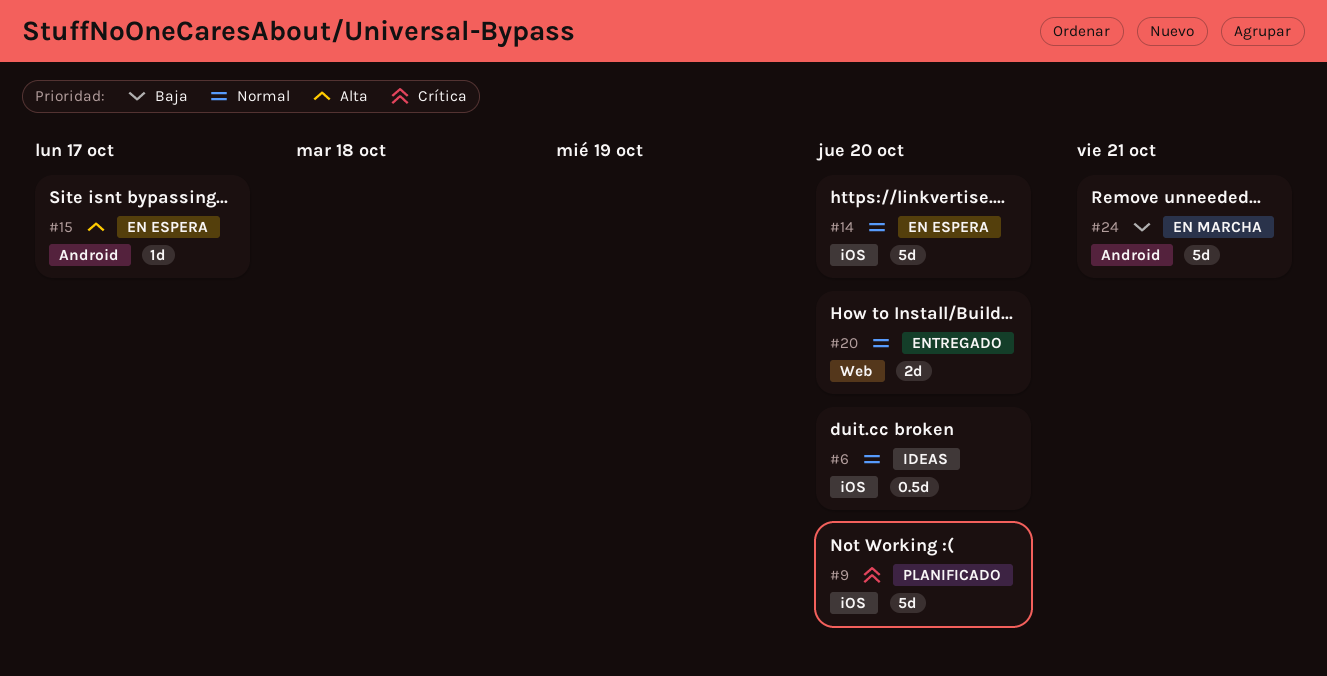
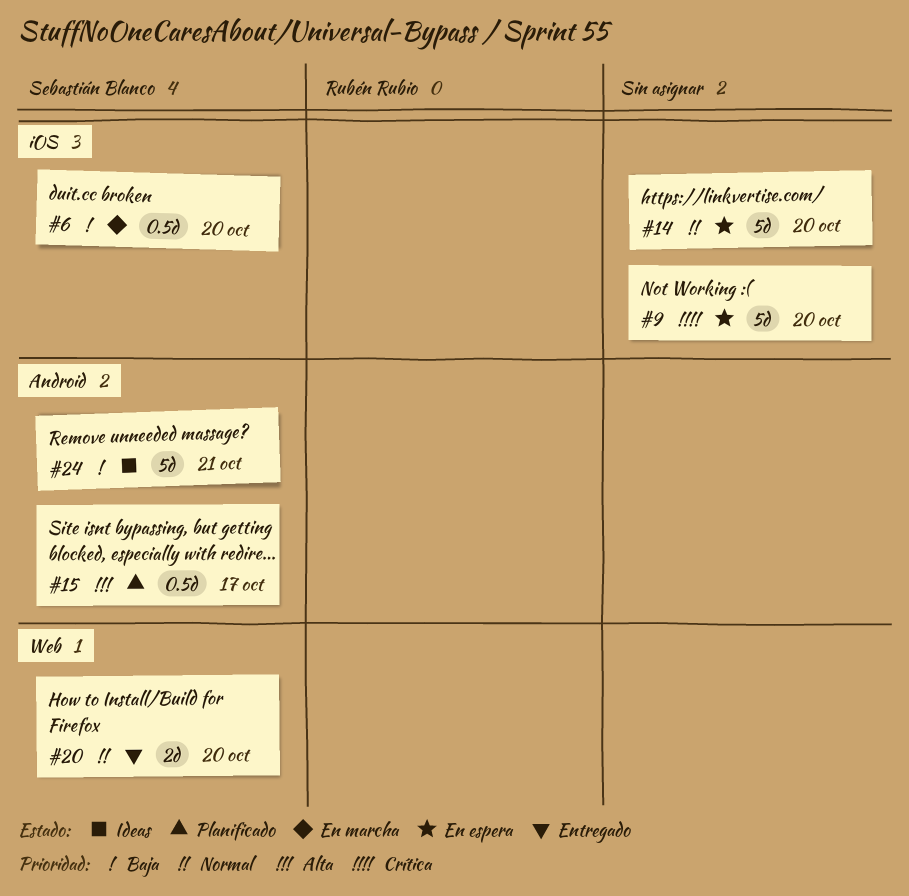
#6, status: Ideas -> En marcha
#6, priority: Normal -> Baja
#9, status: Planificado -> En espera
#15, status: En espera -> Planificado
#15, estimate: 1d -> 0.5d
#24, status: En marcha -> Ideas

